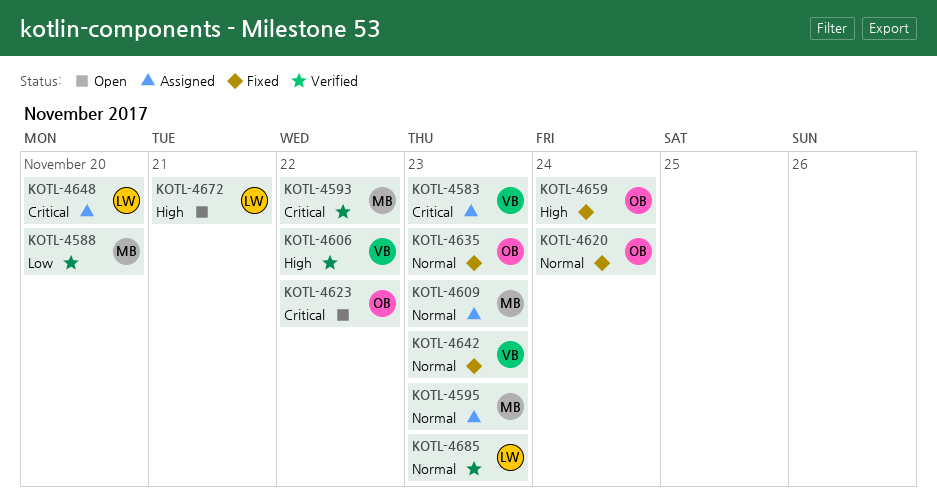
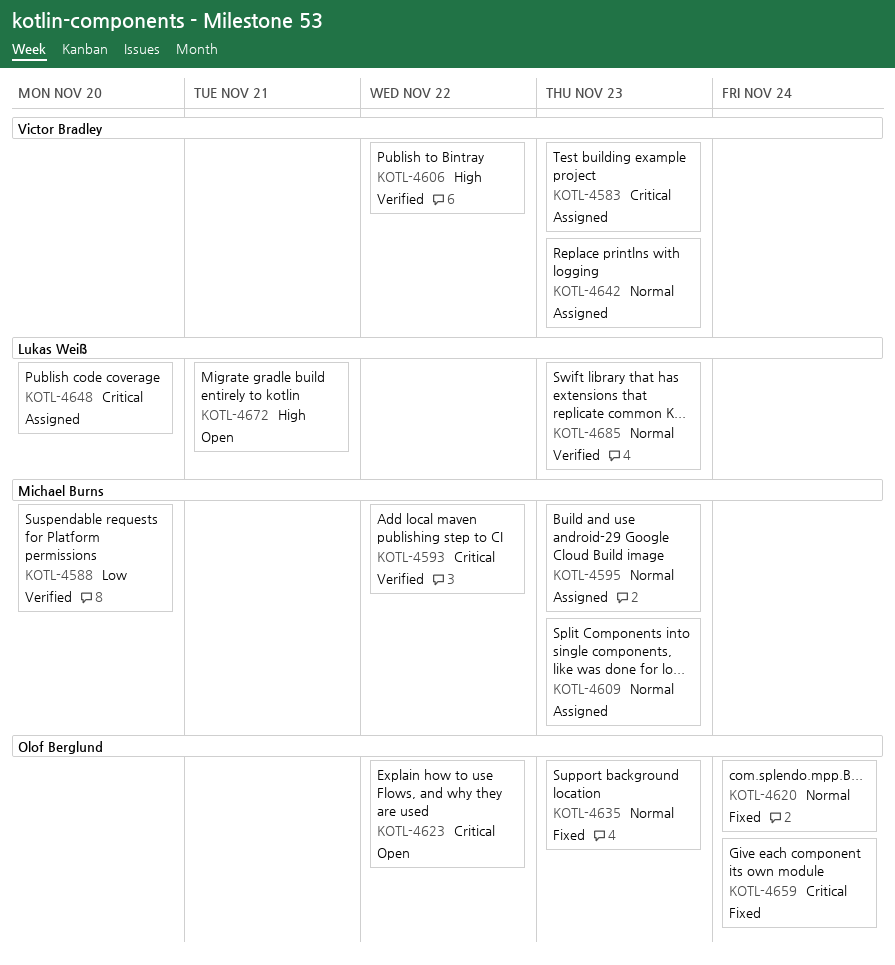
KOTL-4642, status: Fixed -> Assigned
KOTL-4659, priority: High -> Critical

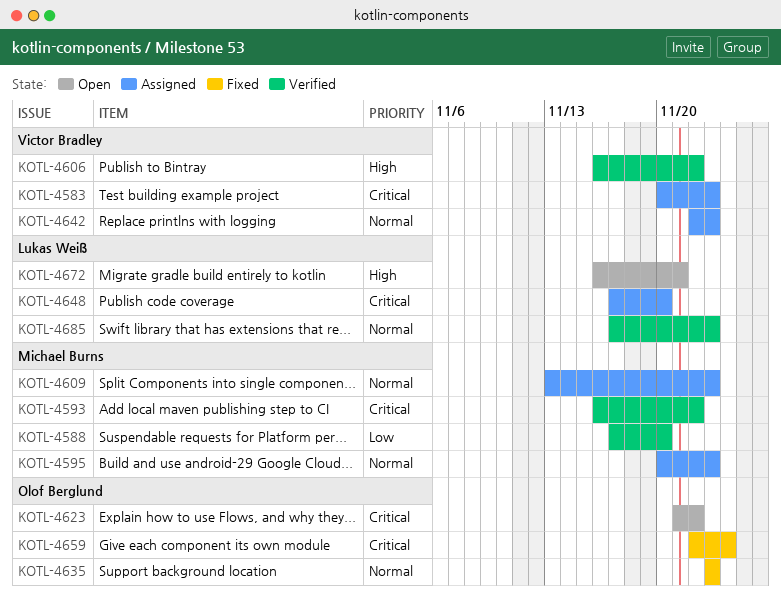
KOTL-4620: present -> none

